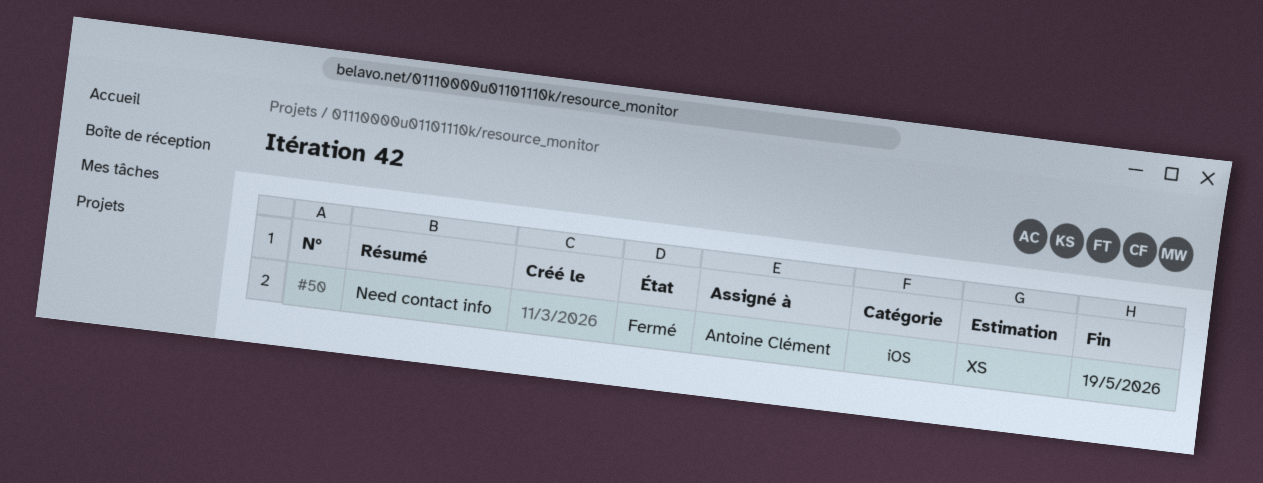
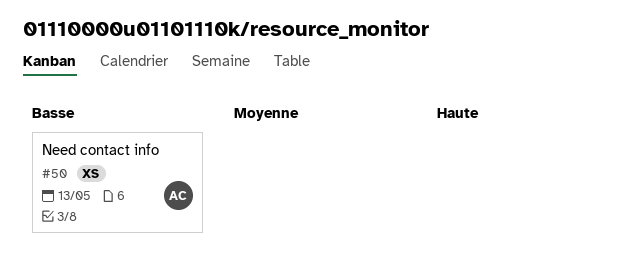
#50, due: May 19 -> May 13

